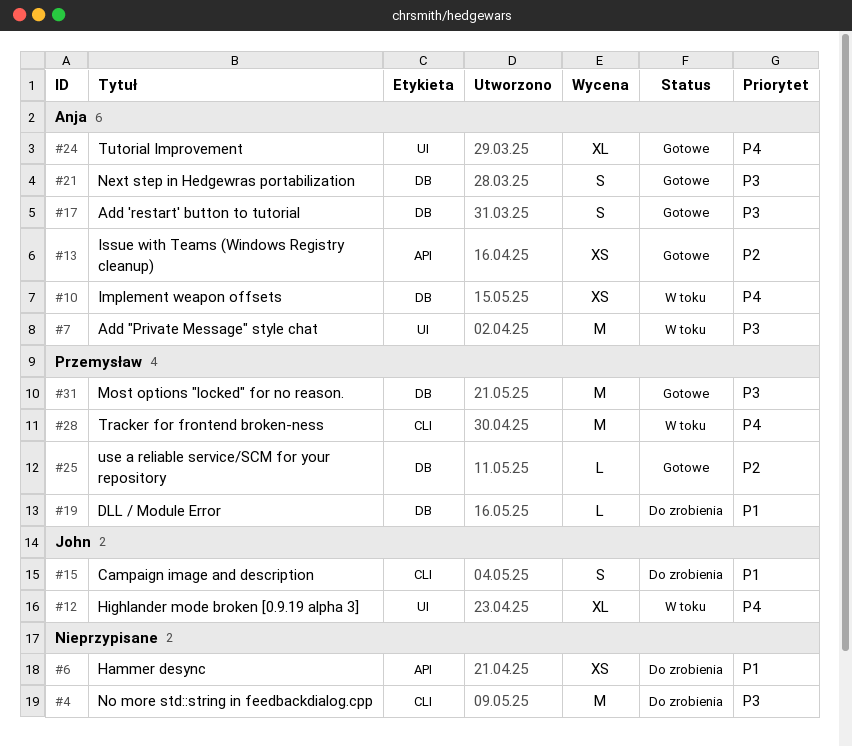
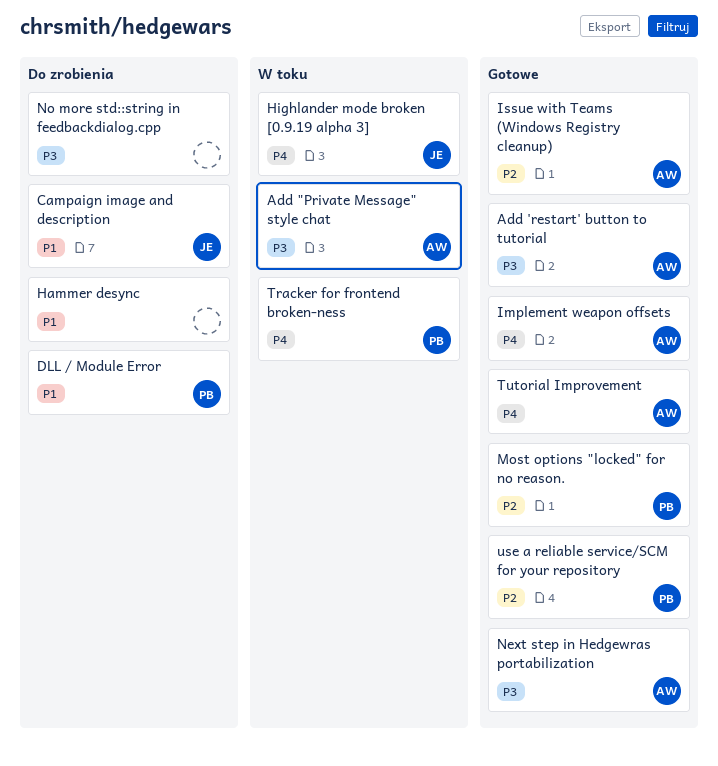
Implement weapon offsets, status: W toku -> Gotowe
Most options "locked" for no reason., priority: P3 -> P2

